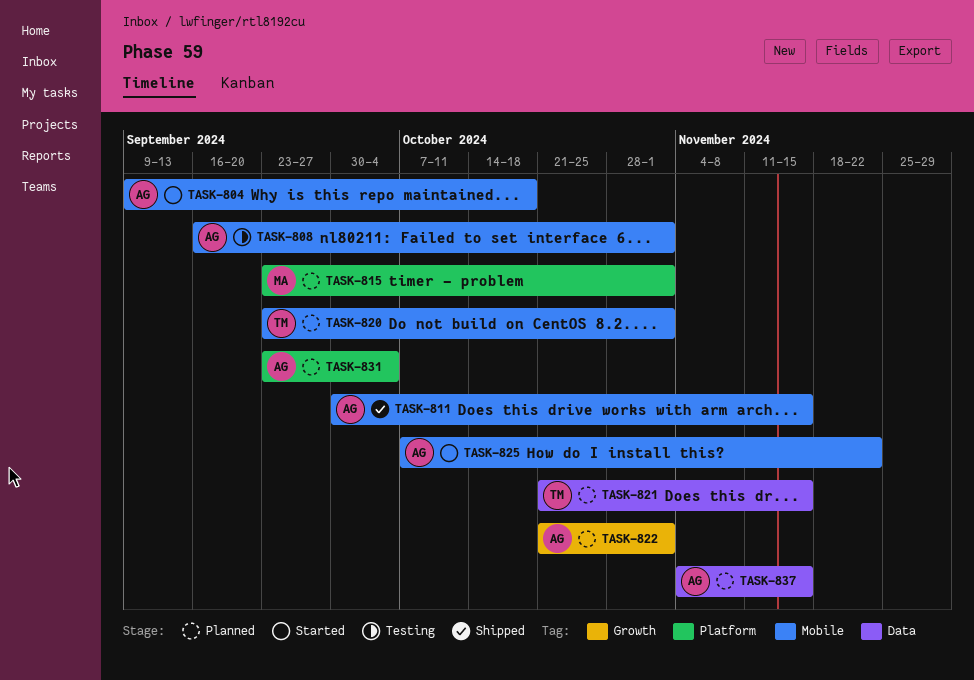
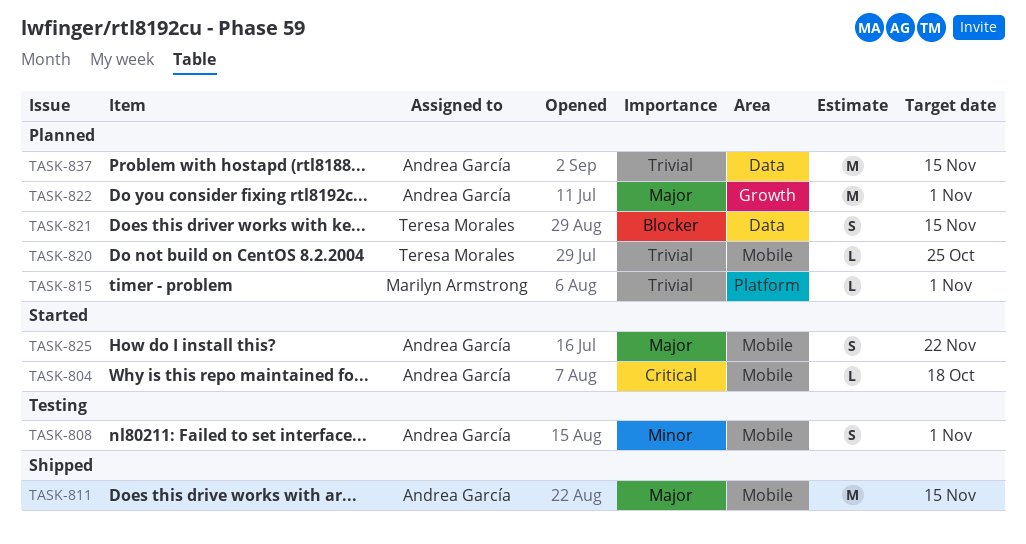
TASK-820, due: Nov 1 -> Oct 25
TASK-831: present -> none

